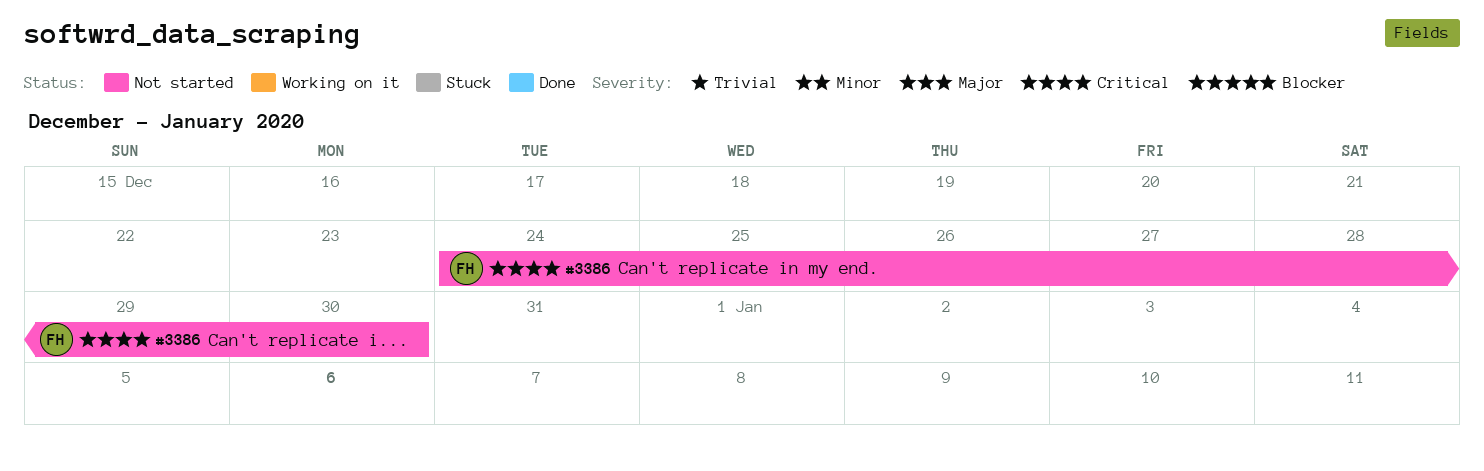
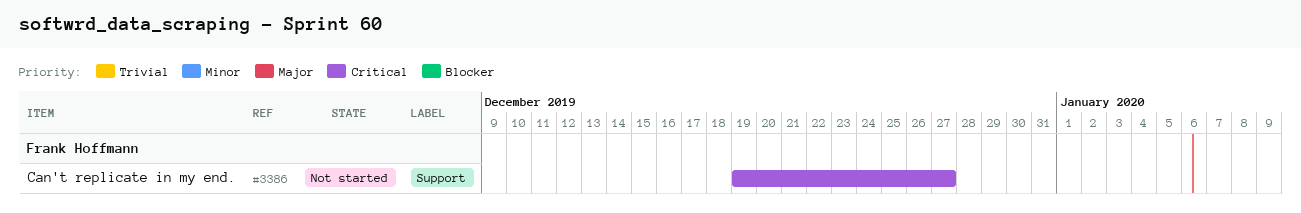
#3386, start: Dec 24 -> Dec 19
#3386, due: Dec 30 -> Dec 27

